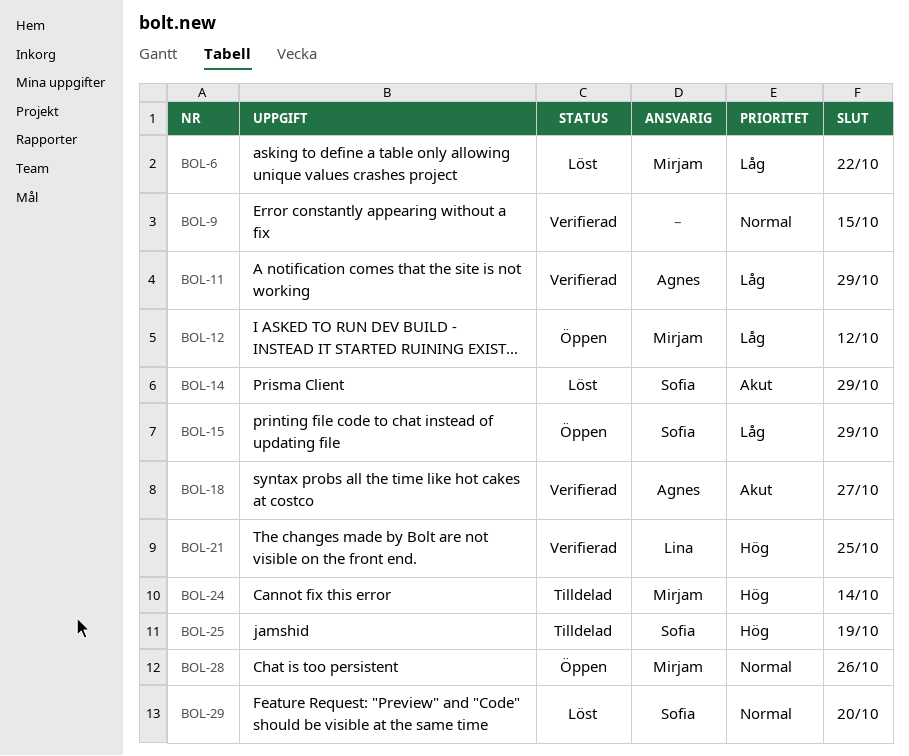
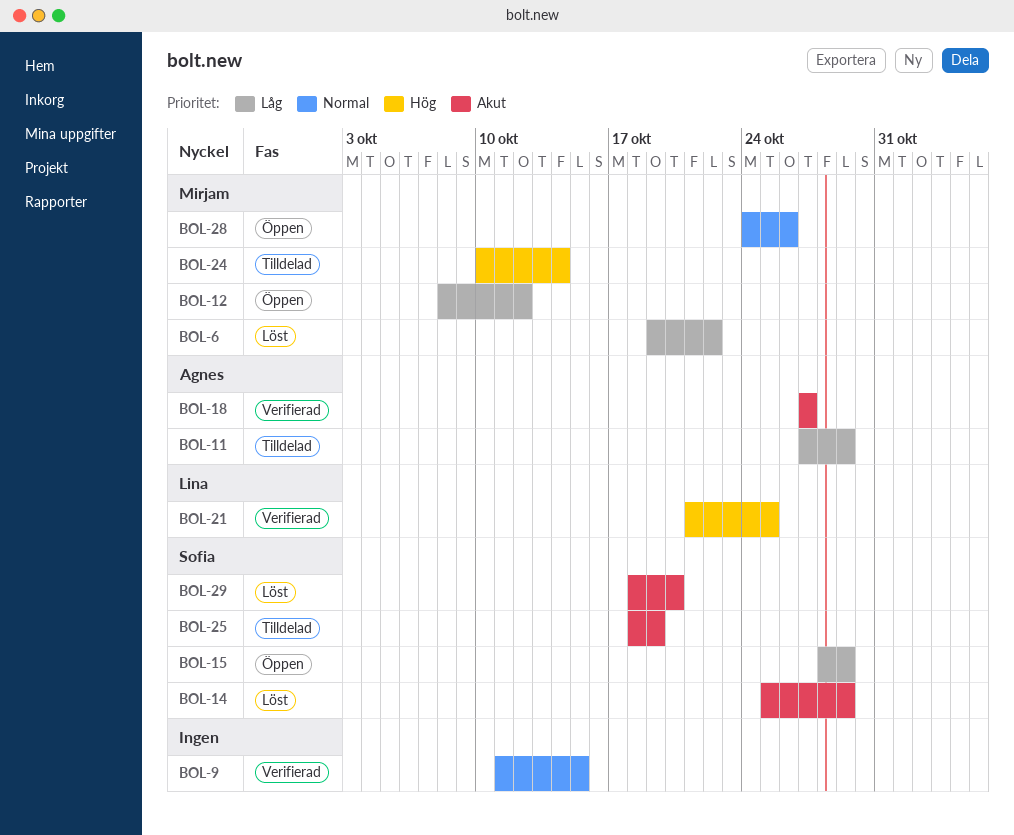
BOL-11, status: Verifierad -> Tilldelad
BOL-25, priority: Hög -> Akut
BOL-29, priority: Normal -> Akut

